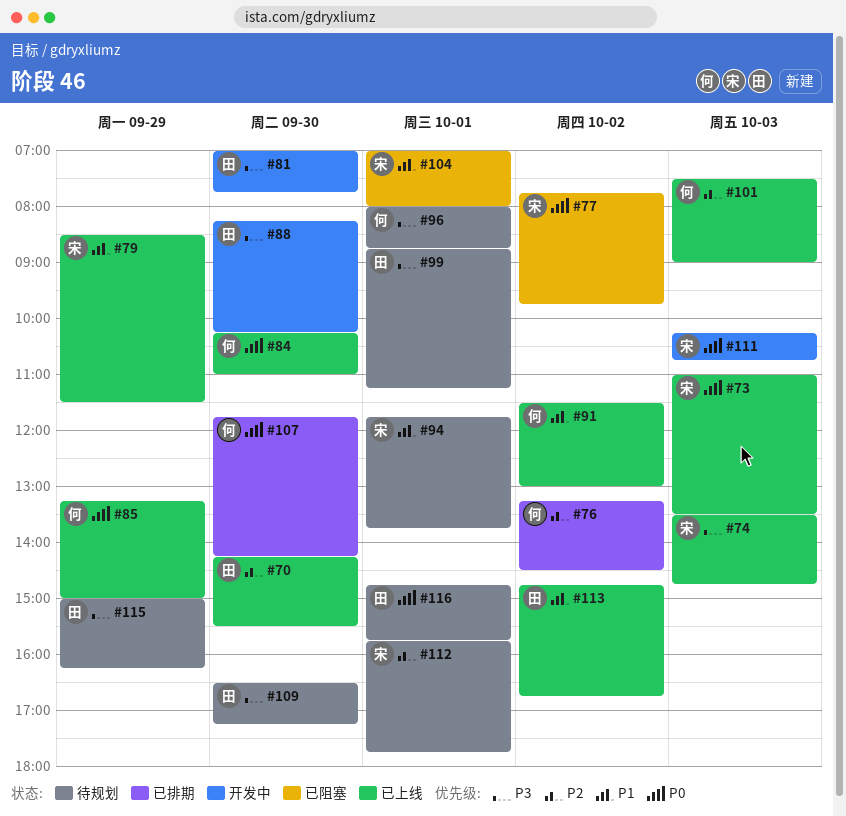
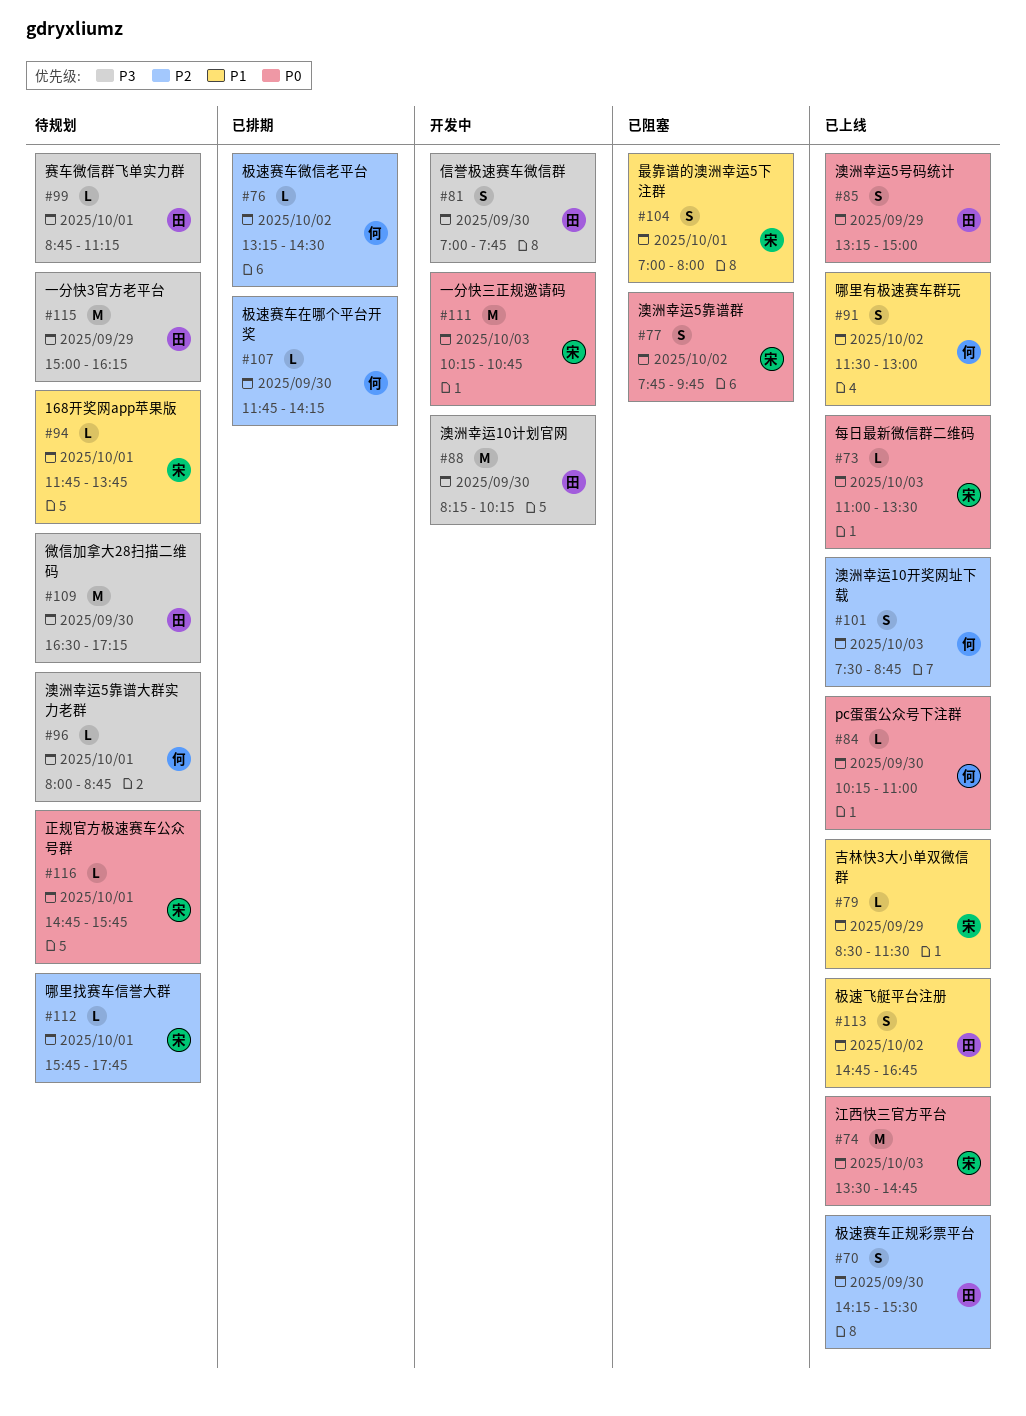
#74, priority: P3 -> P0
#85, owner: 何 -> 田
#101, ends: 09:00 -> 08:45
#107, priority: P0 -> P2
#116, owner: 田 -> 宋

